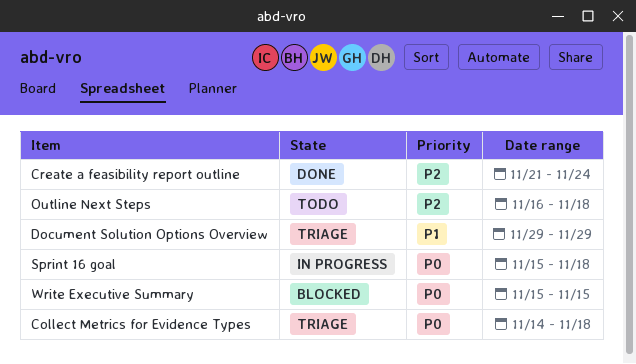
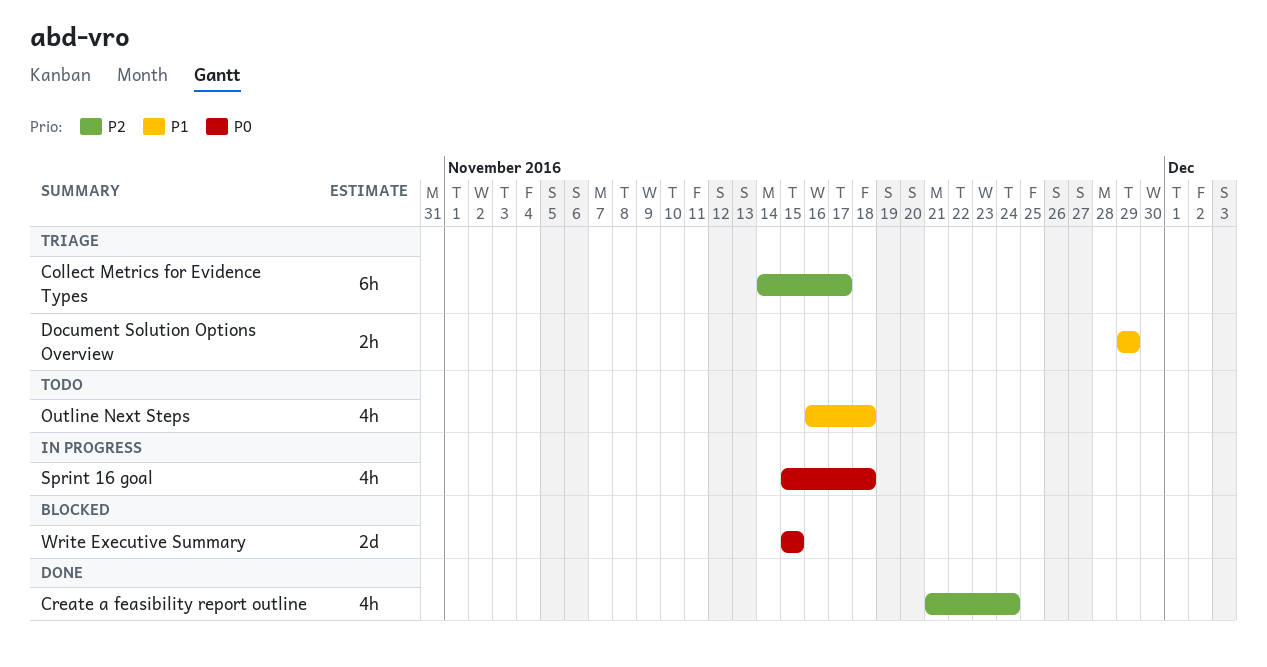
Collect Metrics for Evidence Types, priority: P0 -> P2
Collect Metrics for Evidence Types, due: Nov 18 -> Nov 17
Outline Next Steps, priority: P2 -> P1

